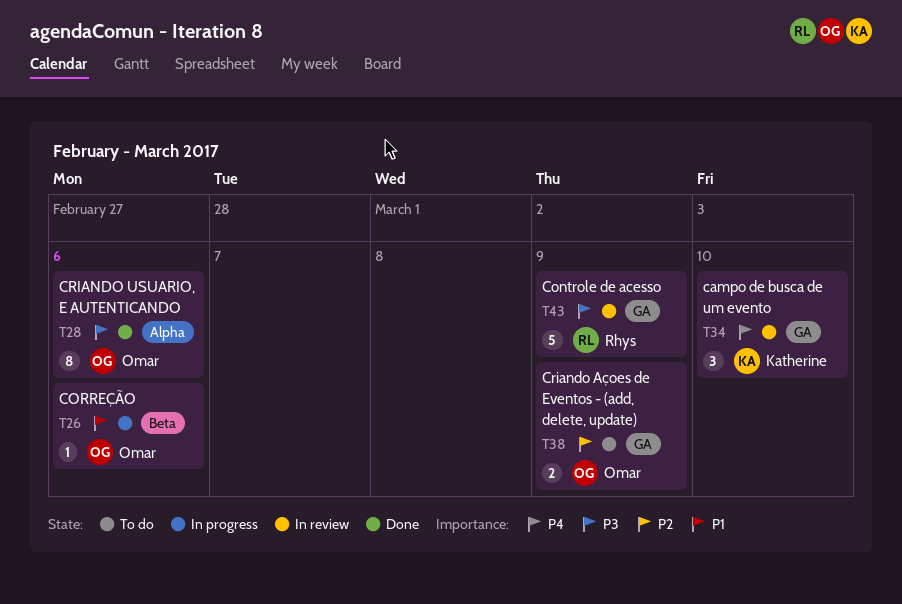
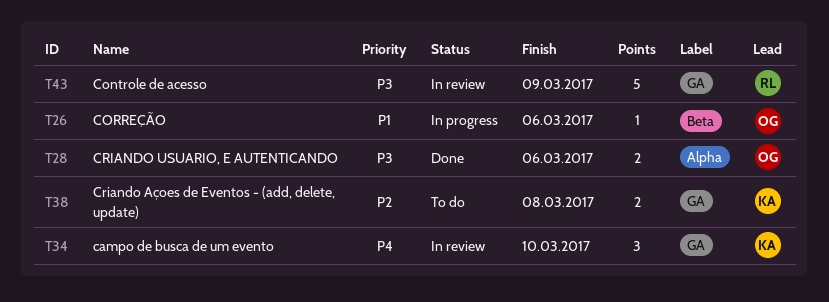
T28, estimate: 8 -> 2
T38, owner: Omar -> Katherine
T38, due: Mar 9 -> Mar 8

